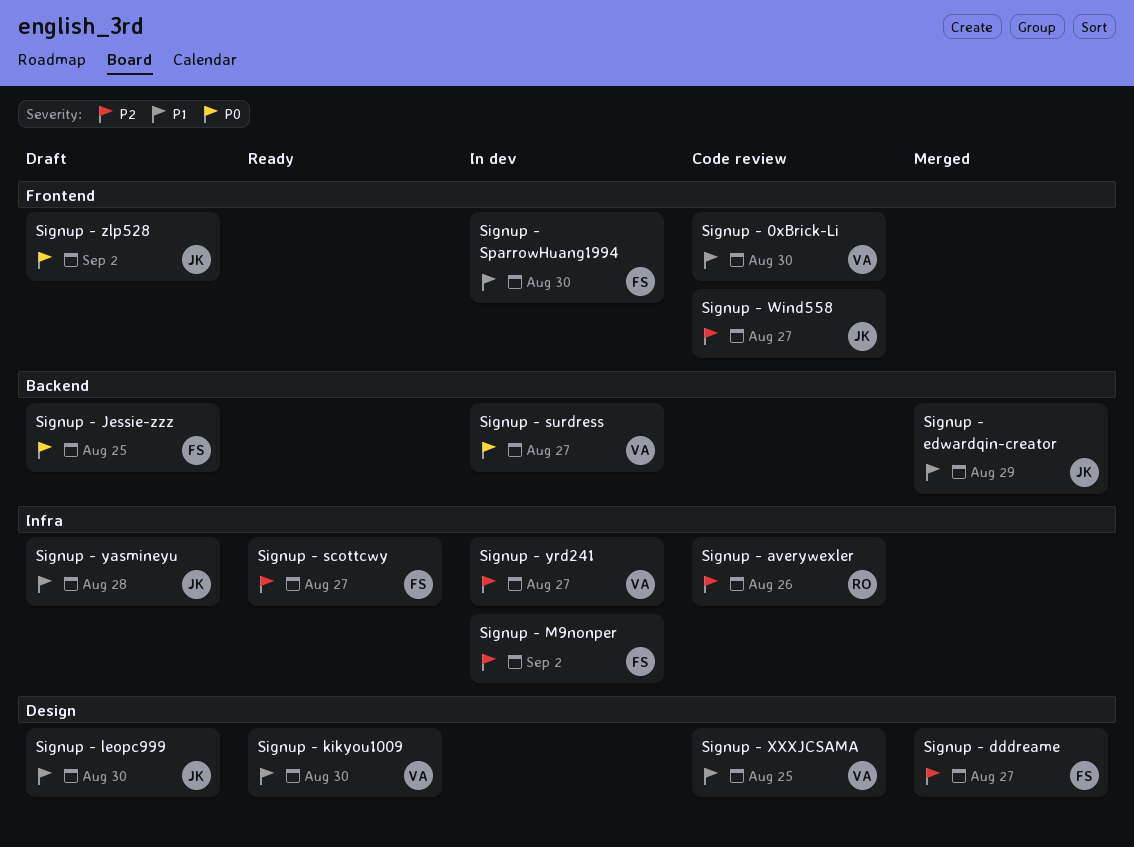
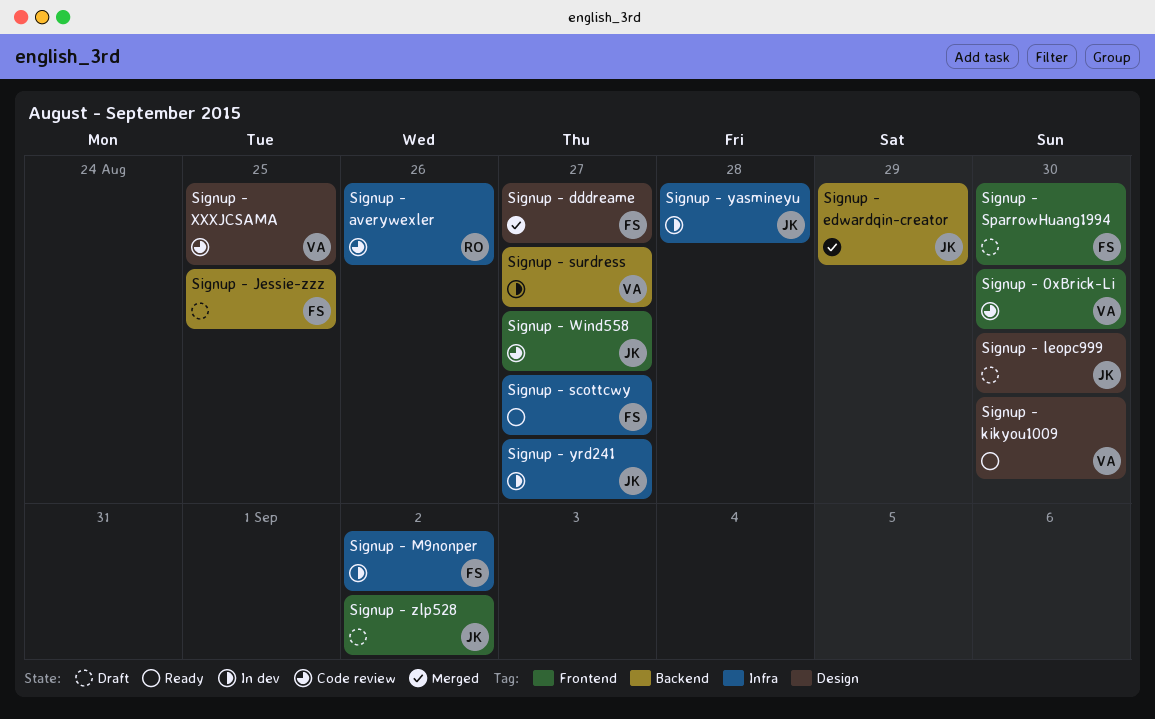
Signup - SparrowHuang1994, status: In dev -> Draft
Signup - yasmineyu, status: Draft -> In dev
Signup - yrd241, owner: VA -> JK

